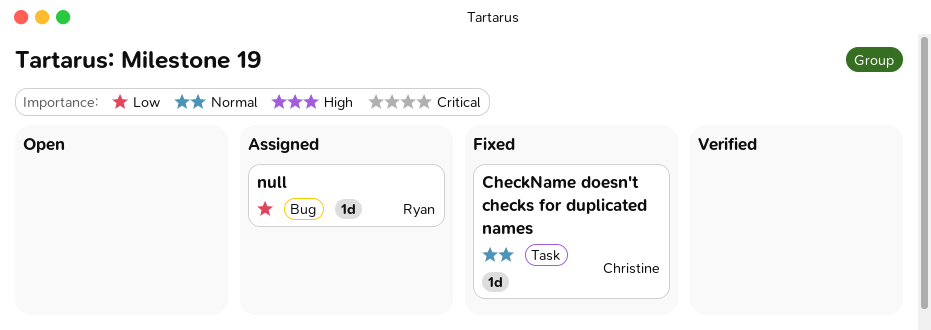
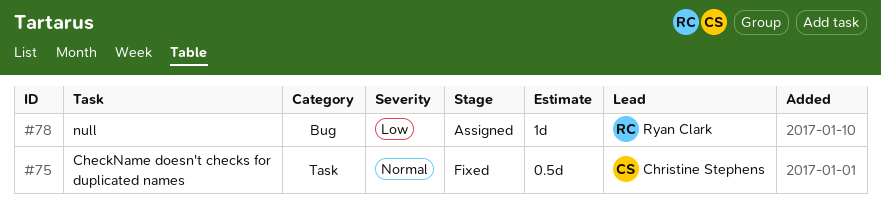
CheckName doesn't checks for duplicated names, estimate: 1d -> 0.5d

